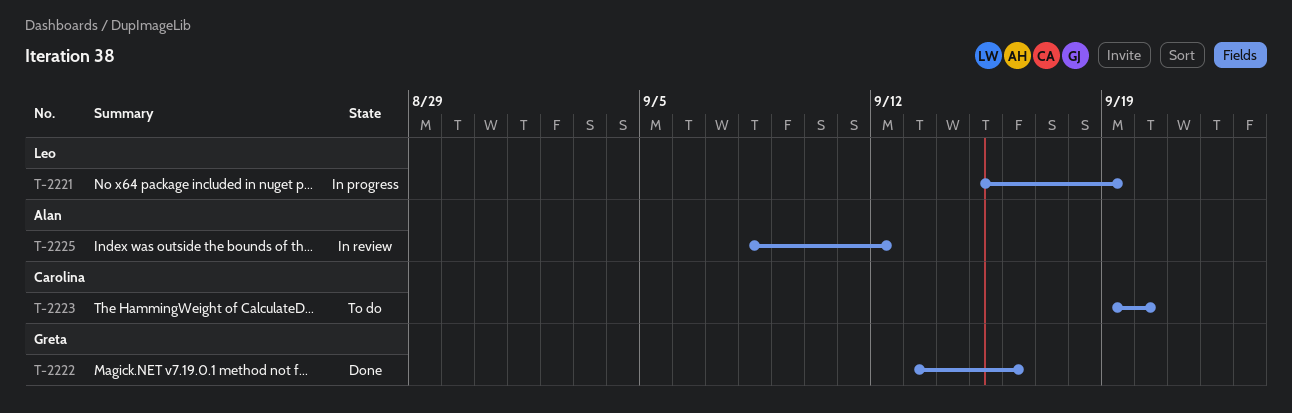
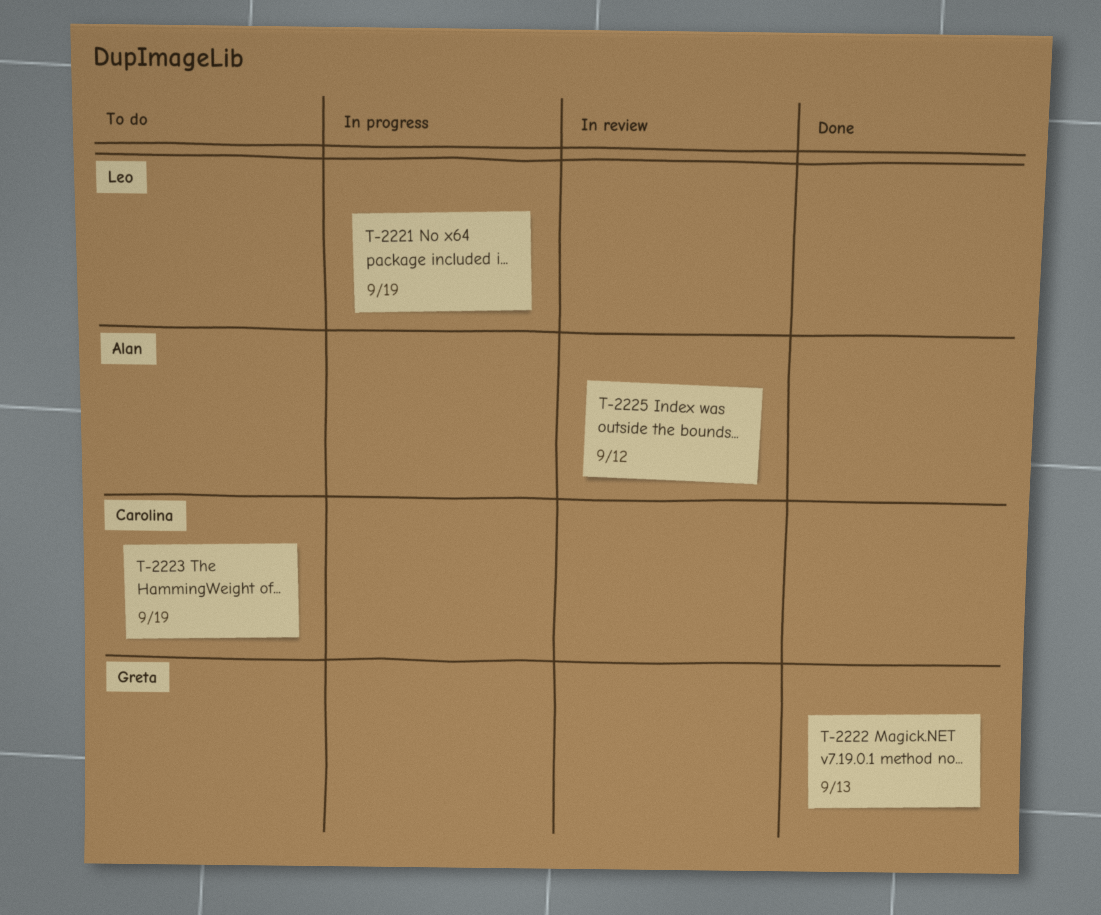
T-2222, due: Sep 16 -> Sep 13
T-2223, due: Sep 20 -> Sep 19

